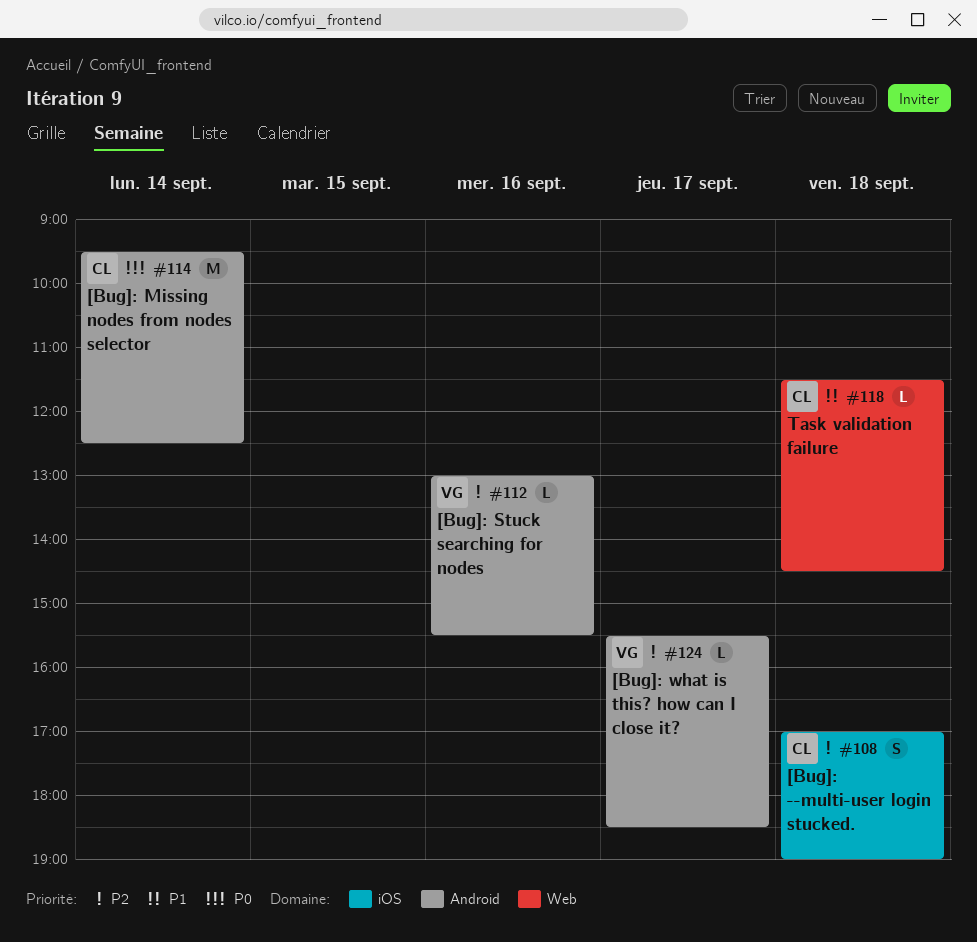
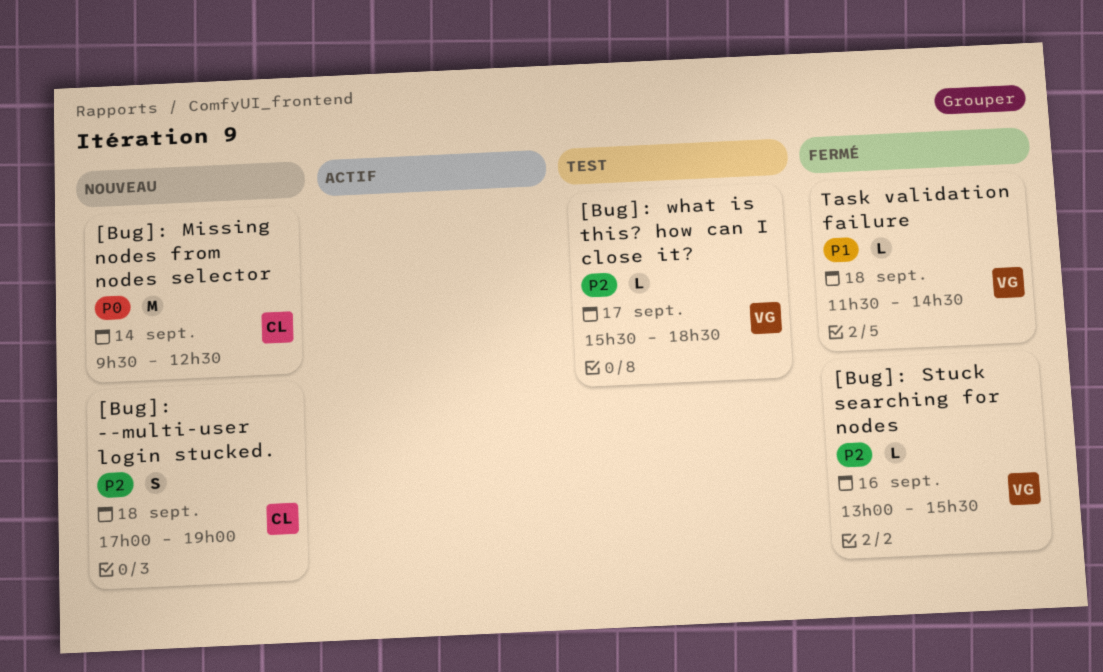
Task validation failure, owner: CL -> VG

